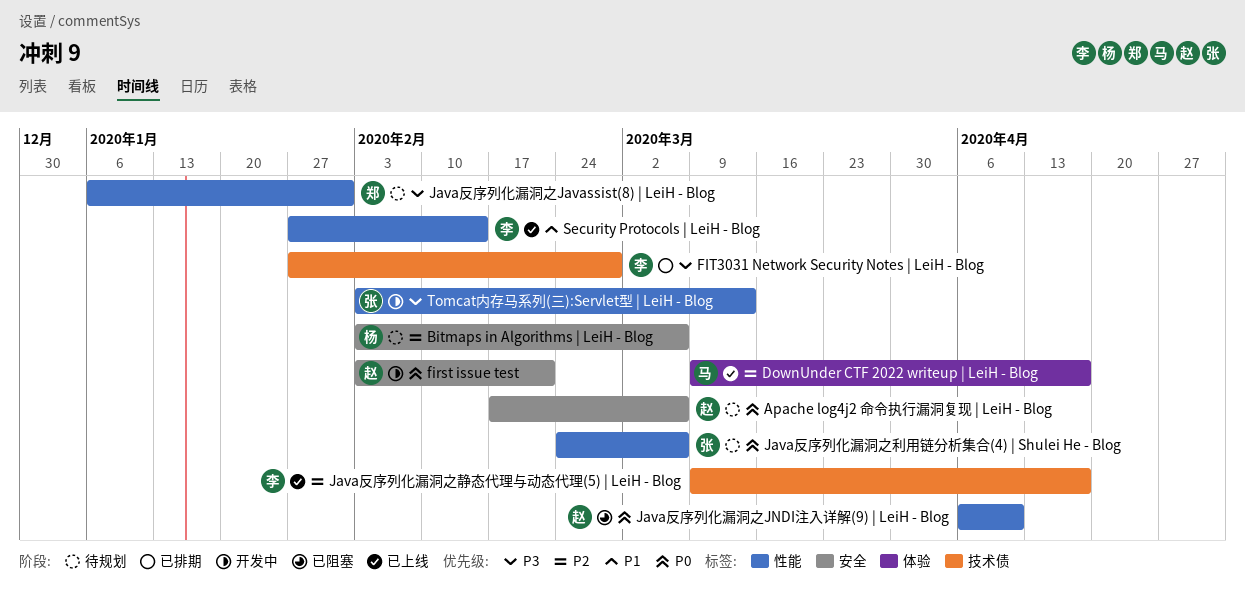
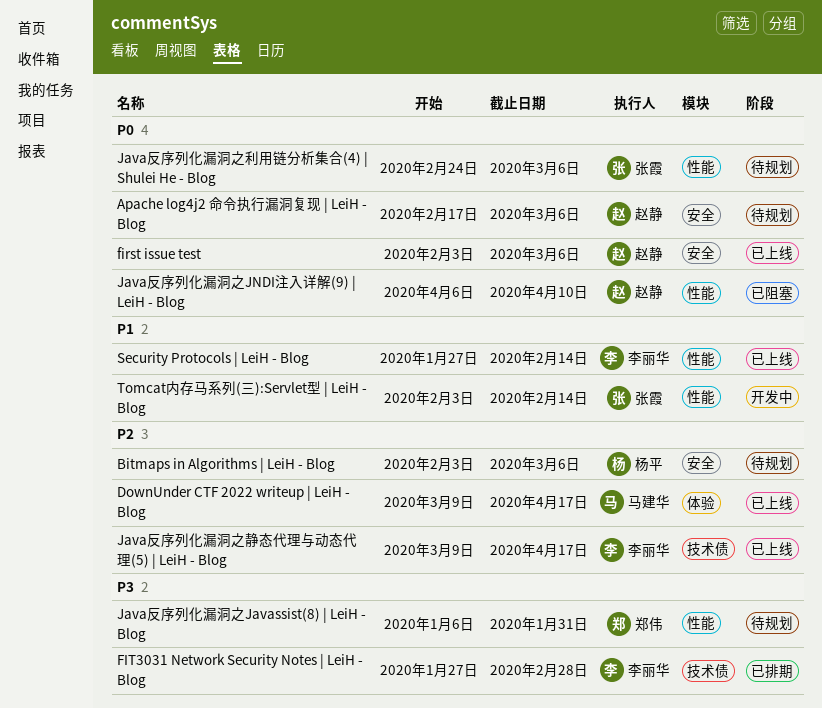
first issue test, status: 开发中 -> 已上线
first issue test, due: Feb 21 -> Mar 6
Tomcat内存马系列(三):Servlet型 | LeiH - Blog, priority: P3 -> P1
Tomcat内存马系列(三):Servlet型 | LeiH - Blog, due: Mar 13 -> Feb 14

